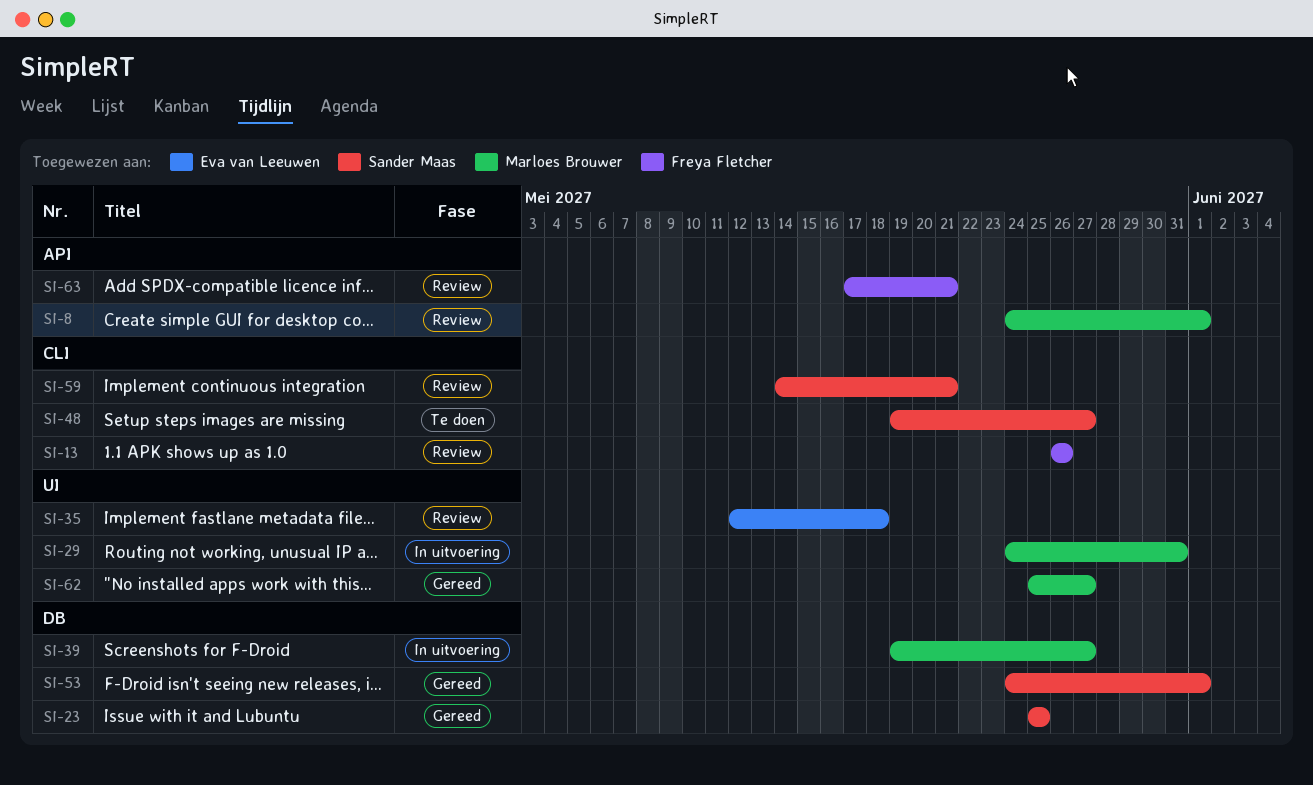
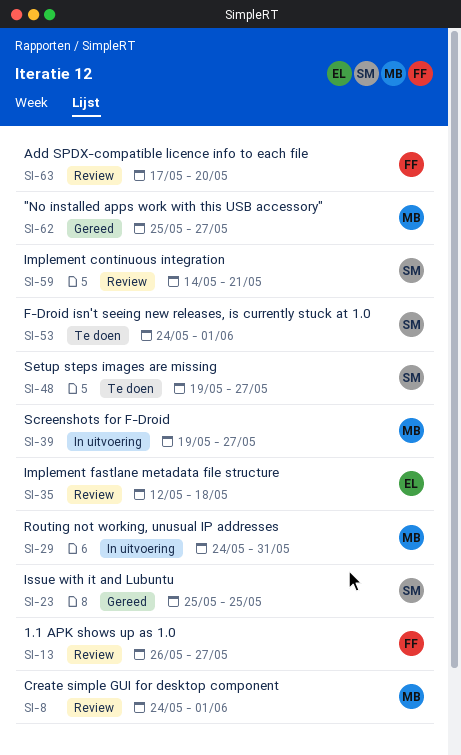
SI-13, due: May 26 -> May 27
SI-53, status: Gereed -> Te doen
SI-63, due: May 21 -> May 20

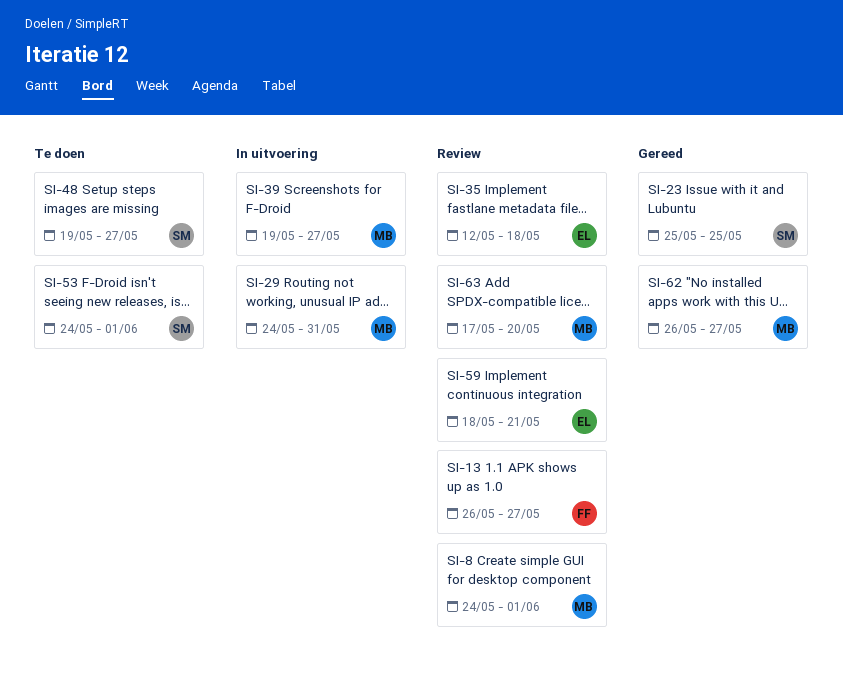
SI-59, owner: SM -> EL
SI-59, start: May 14 -> May 18
SI-62, start: May 25 -> May 26
SI-63, owner: FF -> MB

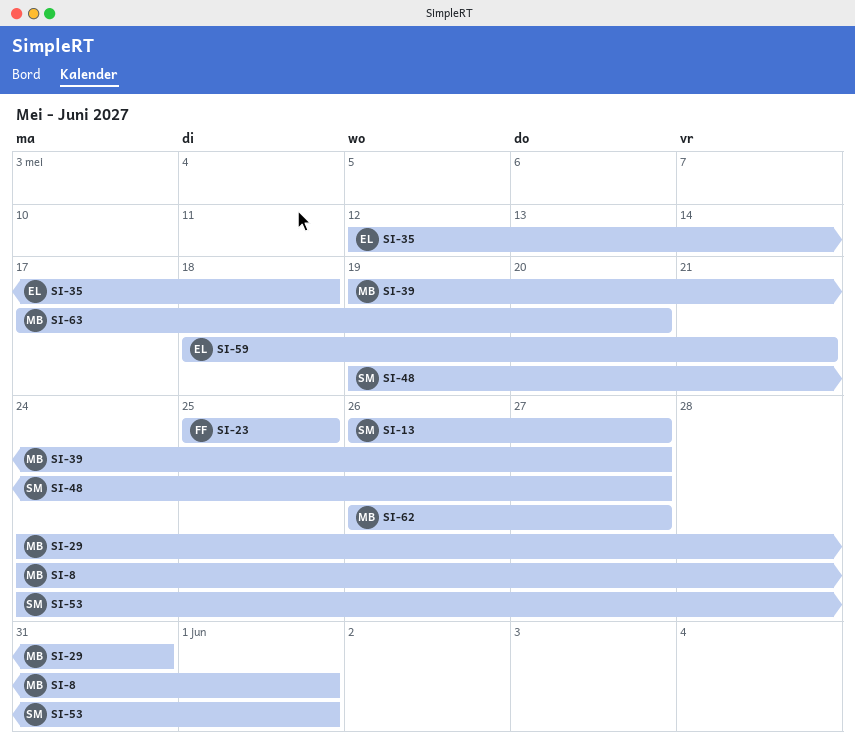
SI-13, owner: FF -> SM
SI-23, owner: SM -> FF

